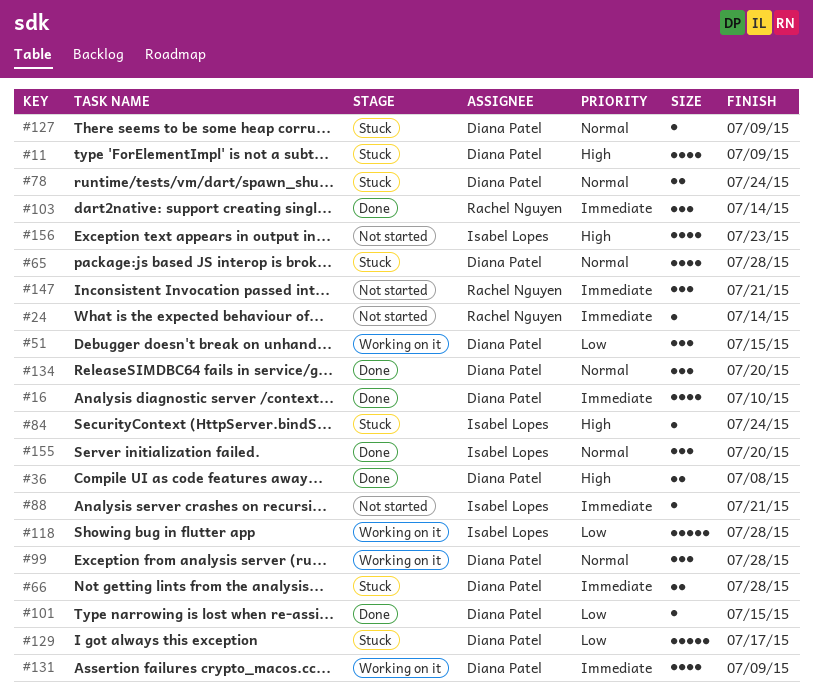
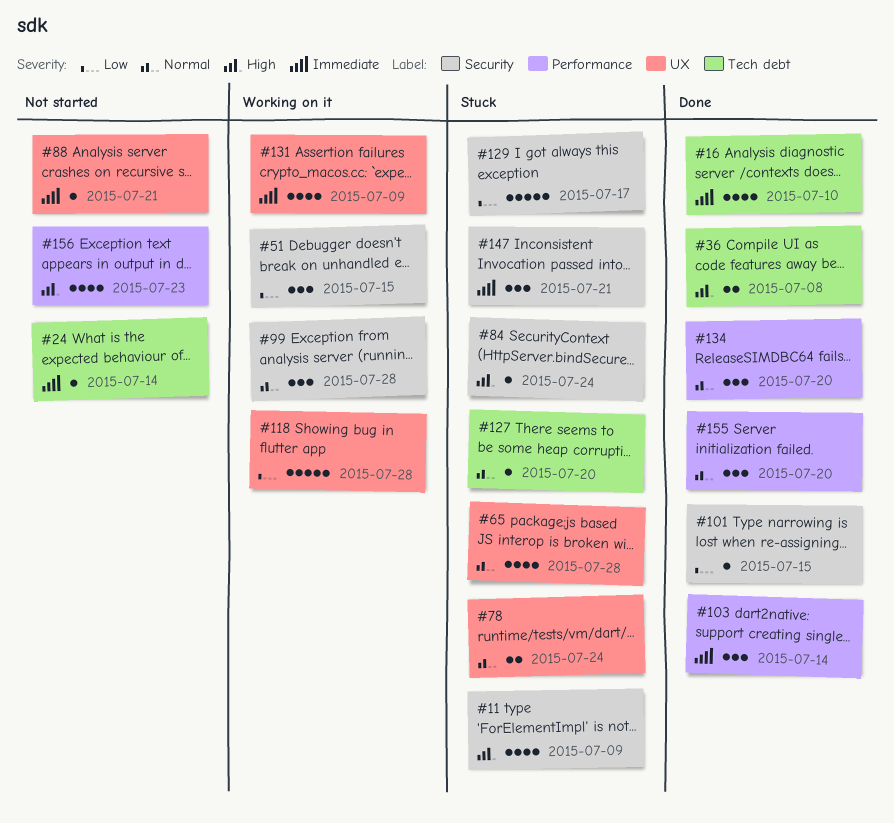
#66: present -> none
#127, due: Jul 9 -> Jul 20
#147, status: Not started -> Stuck

